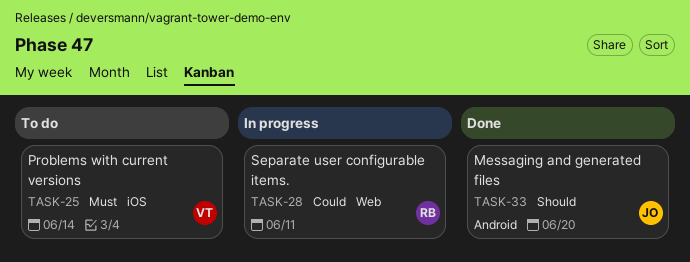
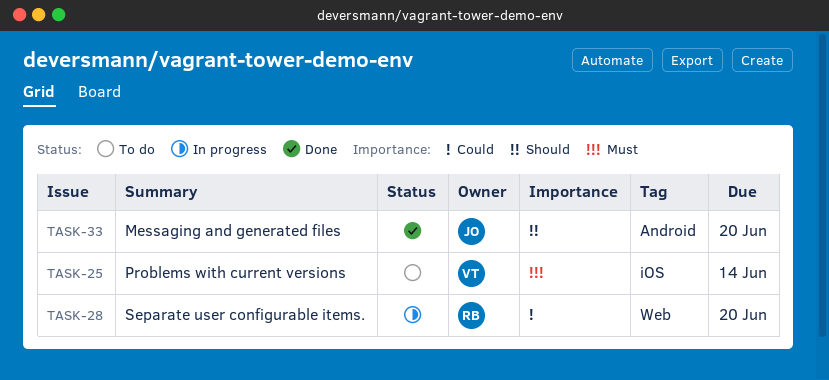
TASK-28, due: Jun 11 -> Jun 20

